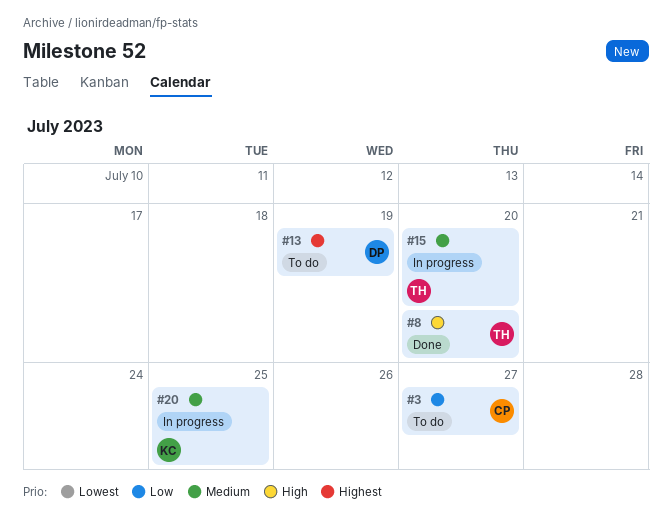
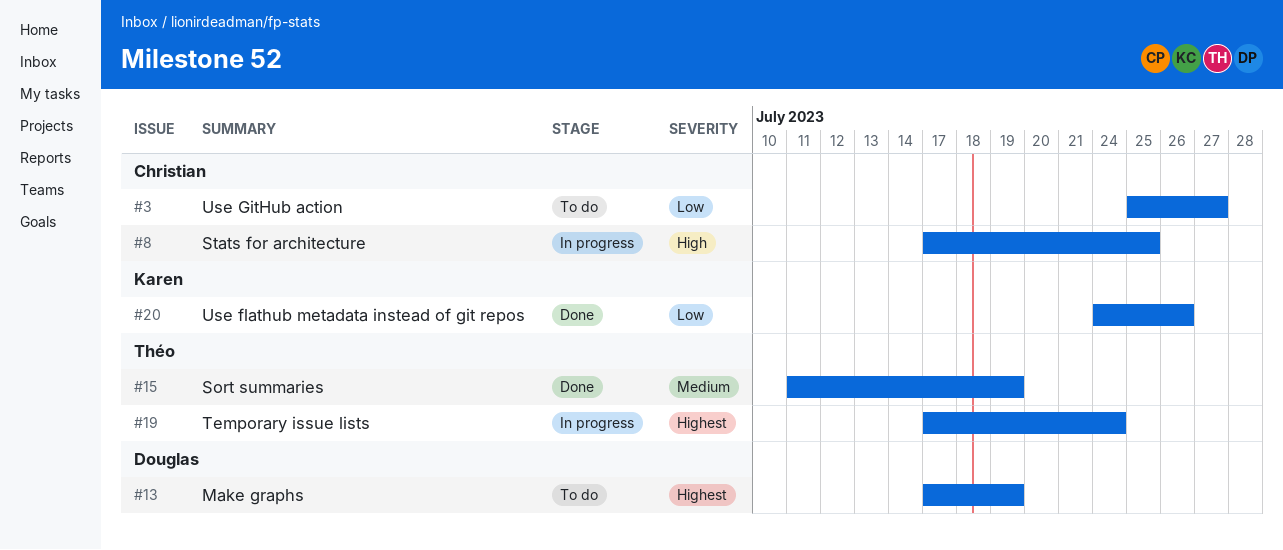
#8, status: Done -> In progress
#8, owner: Théo -> Christian
#8, due: Jul 20 -> Jul 25
#15, status: In progress -> Done
#15, due: Jul 20 -> Jul 19
#19: none -> present
#20, status: In progress -> Done
#20, priority: Medium -> Low
#20, due: Jul 25 -> Jul 26

